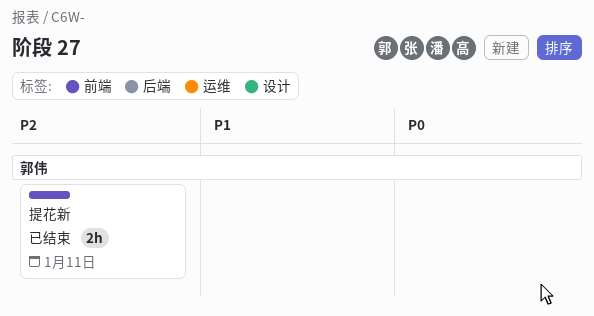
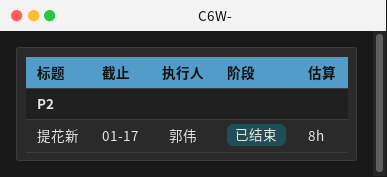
提花新, estimate: 2h -> 8h
提花新, due: Jan 11 -> Jan 17

